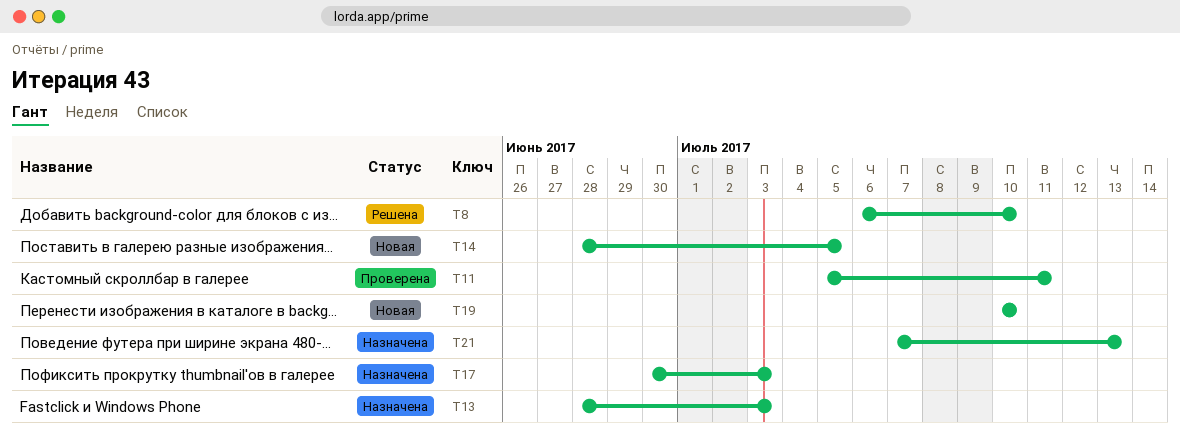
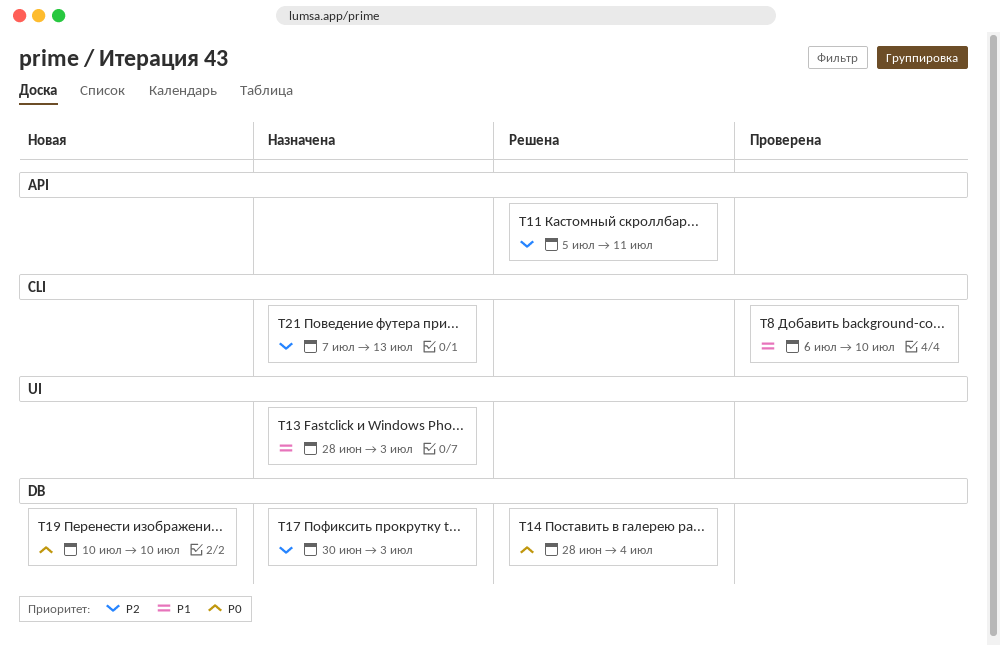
T8, status: Решена -> Проверена
T11, status: Проверена -> Решена
T14, status: Новая -> Решена
T14, due: Jul 5 -> Jul 4

